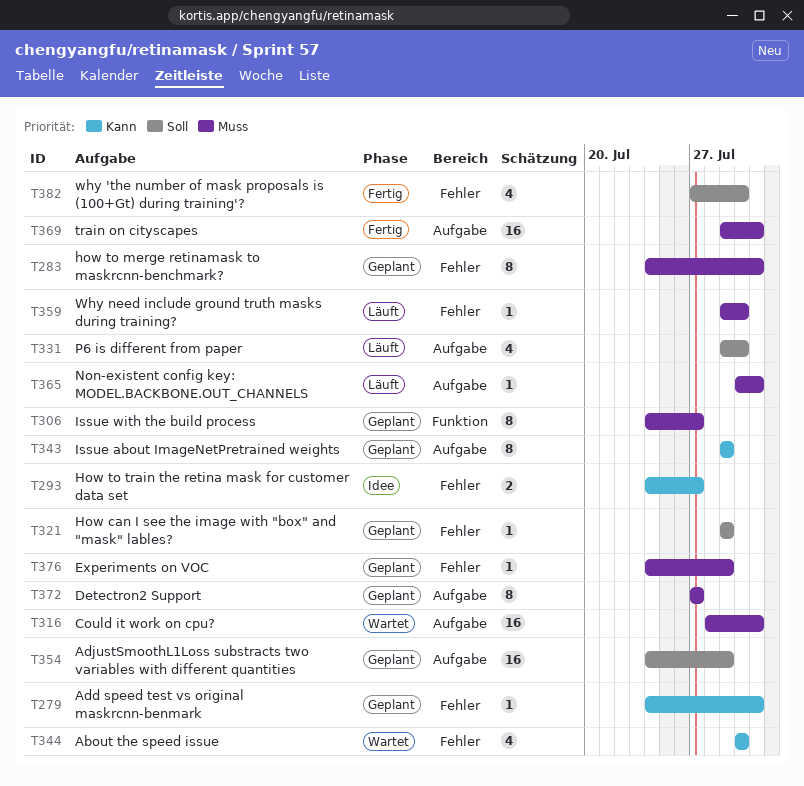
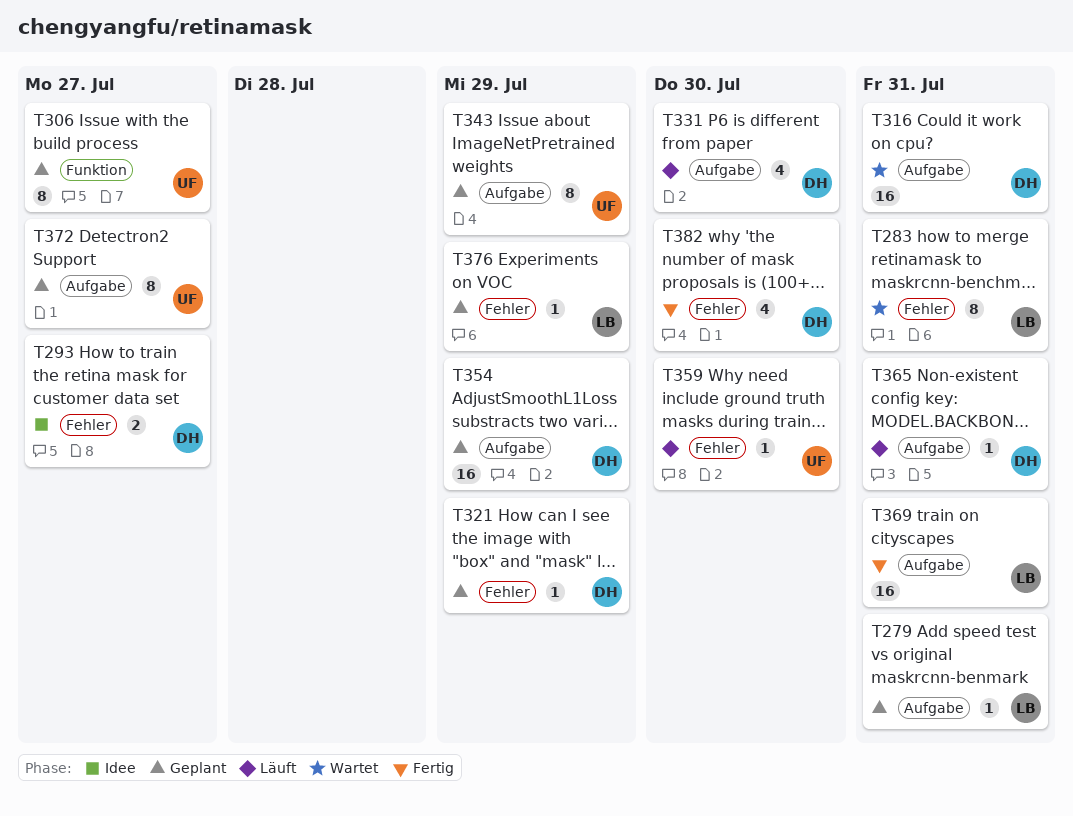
T279, label: Fehler -> Aufgabe
T283, status: Geplant -> Wartet
T344: present -> none

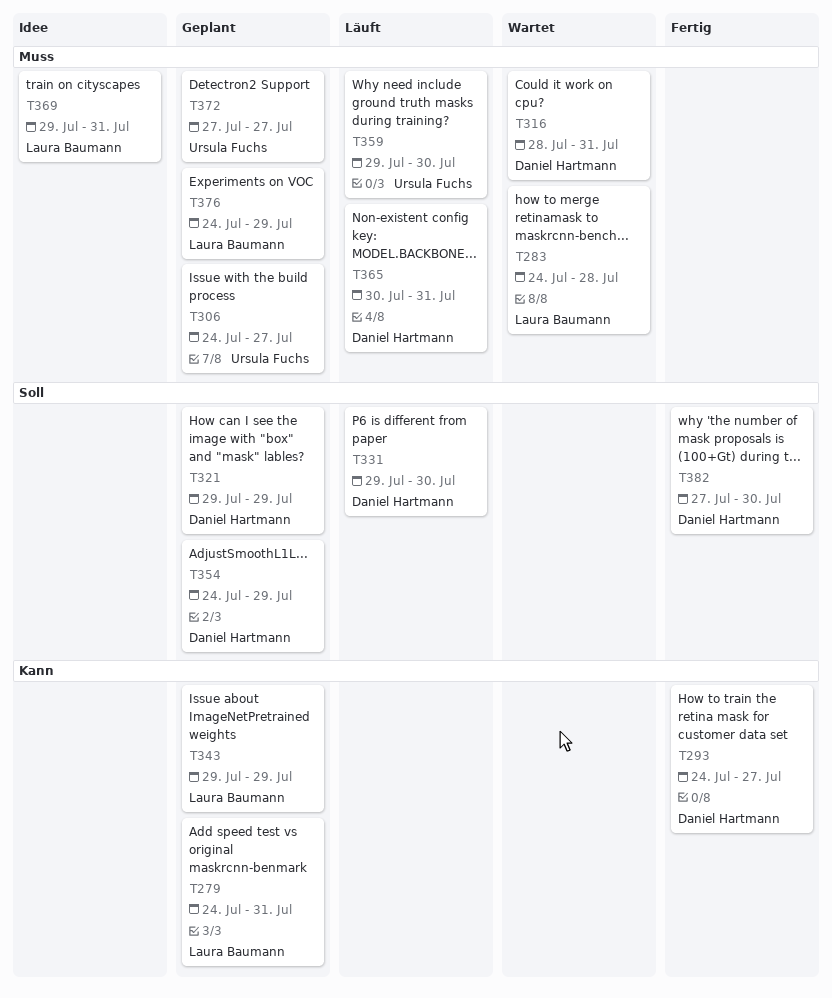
T283, due: Jul 31 -> Jul 28
T293, status: Idee -> Fertig
T343, owner: Ursula Fuchs -> Laura Baumann
T369, status: Fertig -> Idee

